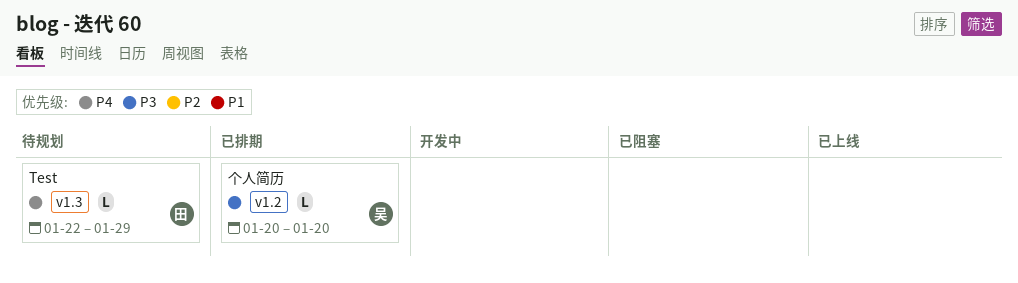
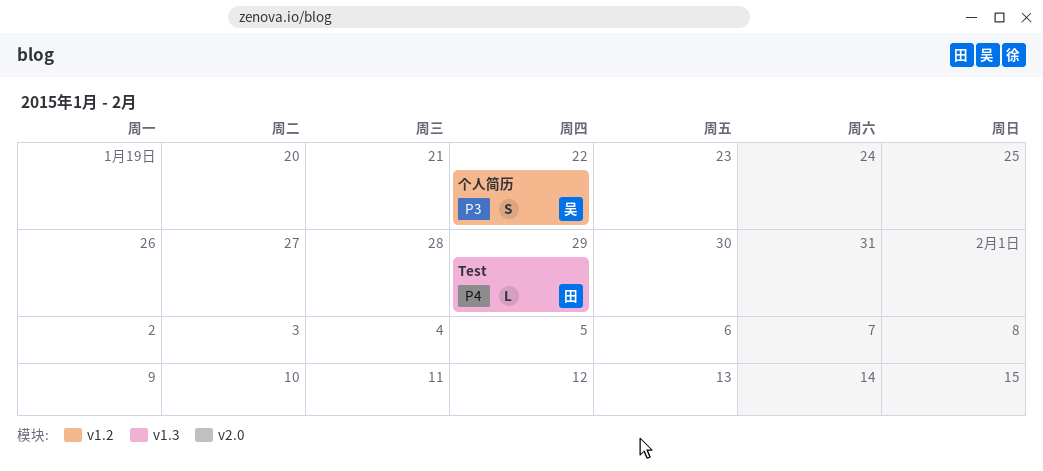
个人简历, estimate: L -> S
个人简历, due: Jan 20 -> Jan 22

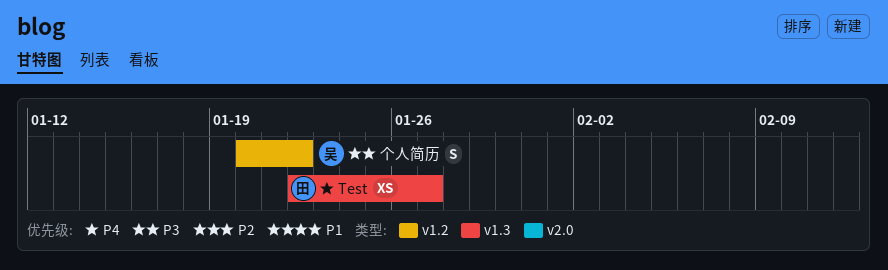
Test, estimate: L -> XS
Test, due: Jan 29 -> Jan 27

